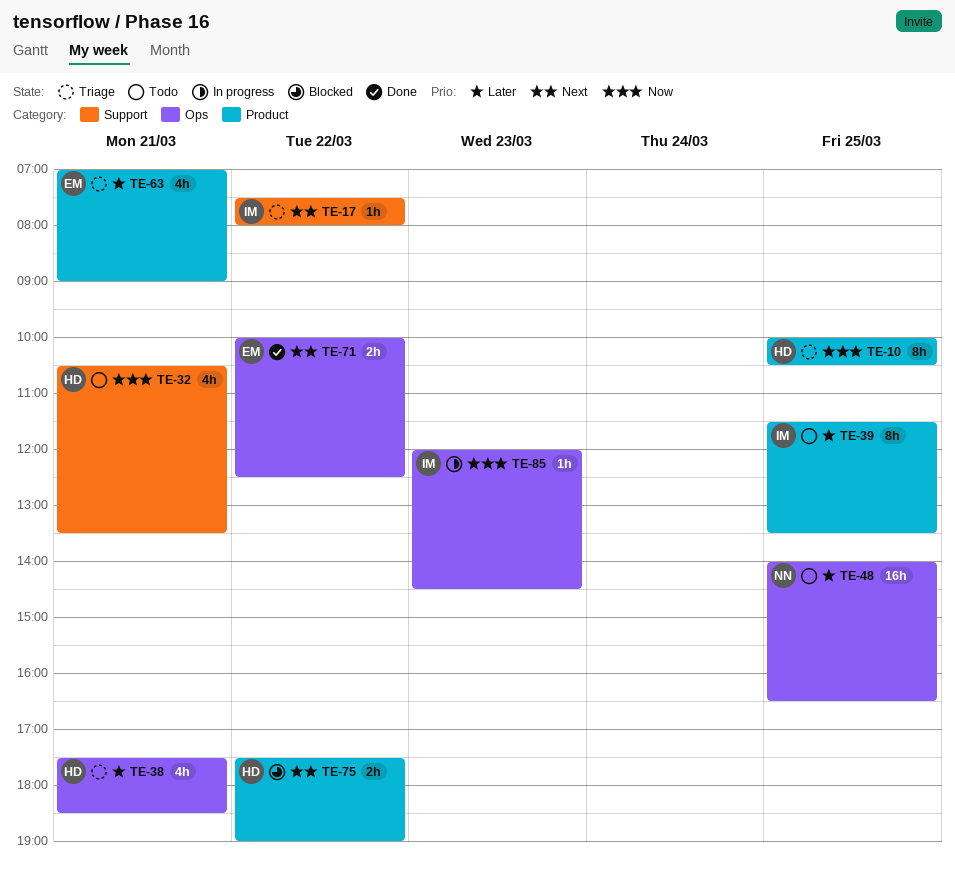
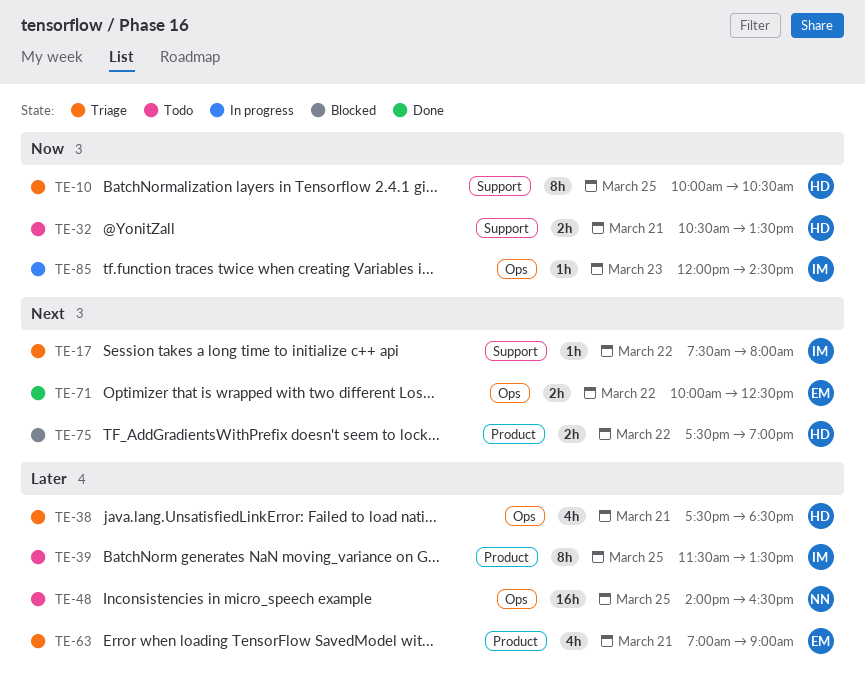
TE-10, label: Product -> Support
TE-32, estimate: 4h -> 2h

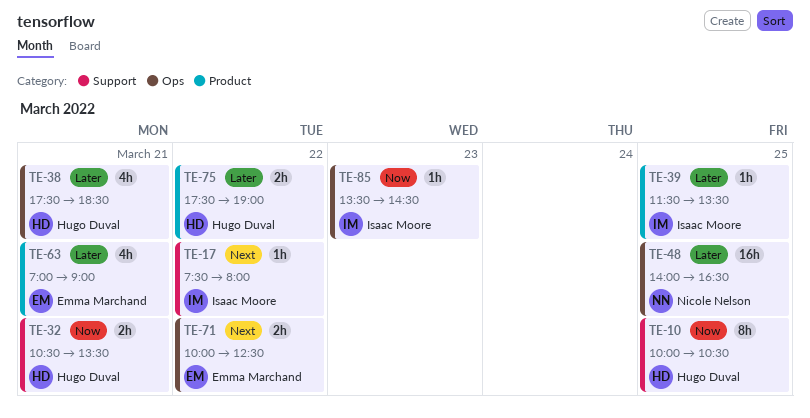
TE-39, estimate: 8h -> 1h
TE-75, priority: Next -> Later
TE-85, begins: 12:00 -> 13:30

